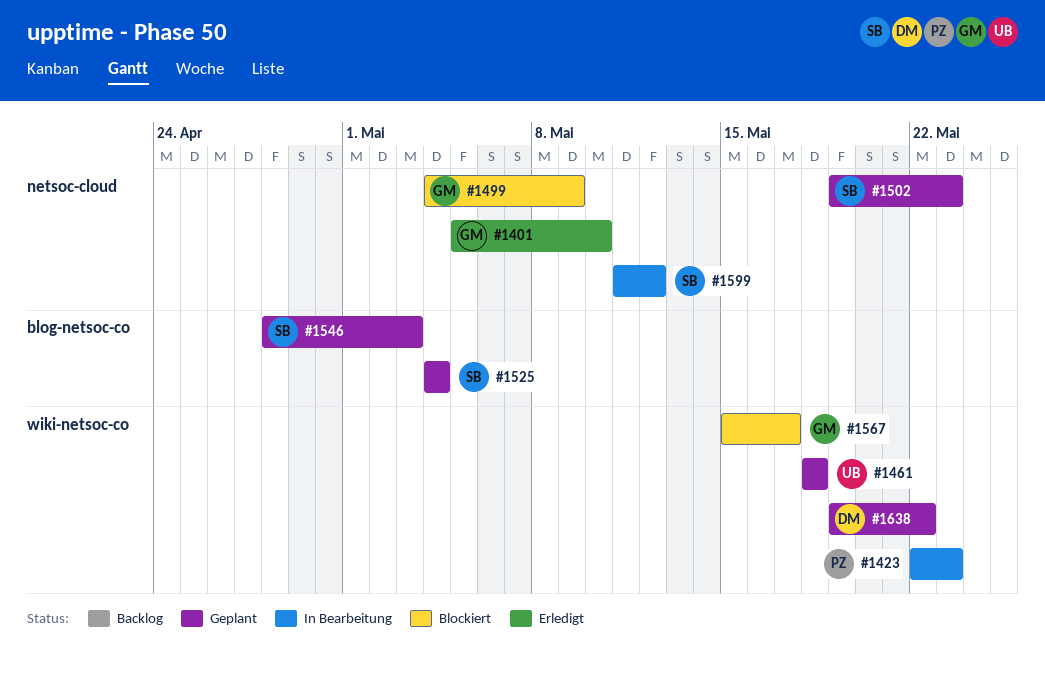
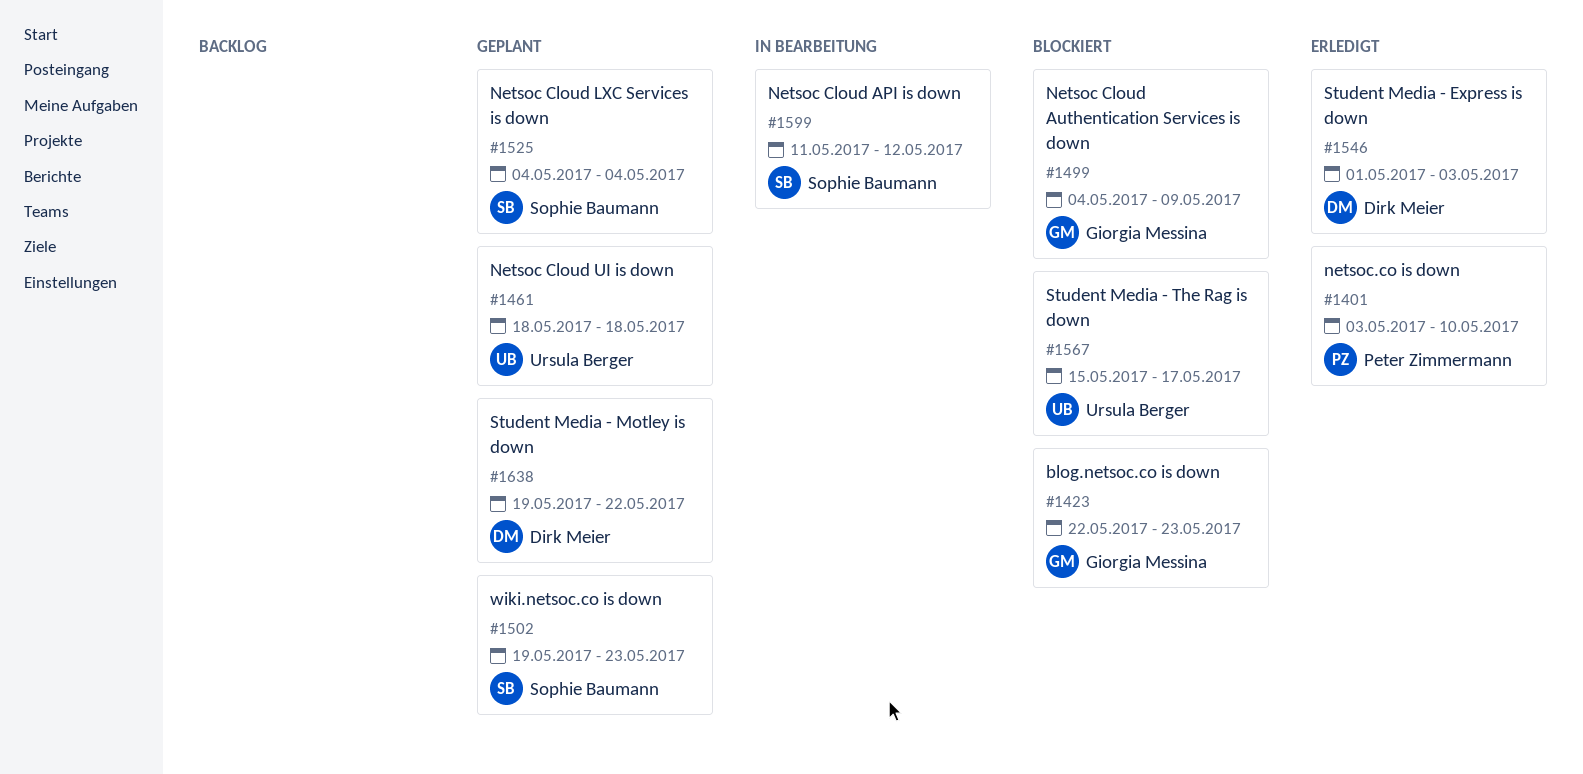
#1401, owner: Giorgia Messina -> Peter Zimmermann
#1401, start: May 5 -> May 3
#1423, status: In Bearbeitung -> Blockiert
#1423, owner: Peter Zimmermann -> Giorgia Messina
#1546, status: Geplant -> Erledigt
#1546, owner: Sophie Baumann -> Dirk Meier
#1546, start: Apr 28 -> May 1
#1567, owner: Giorgia Messina -> Ursula Berger

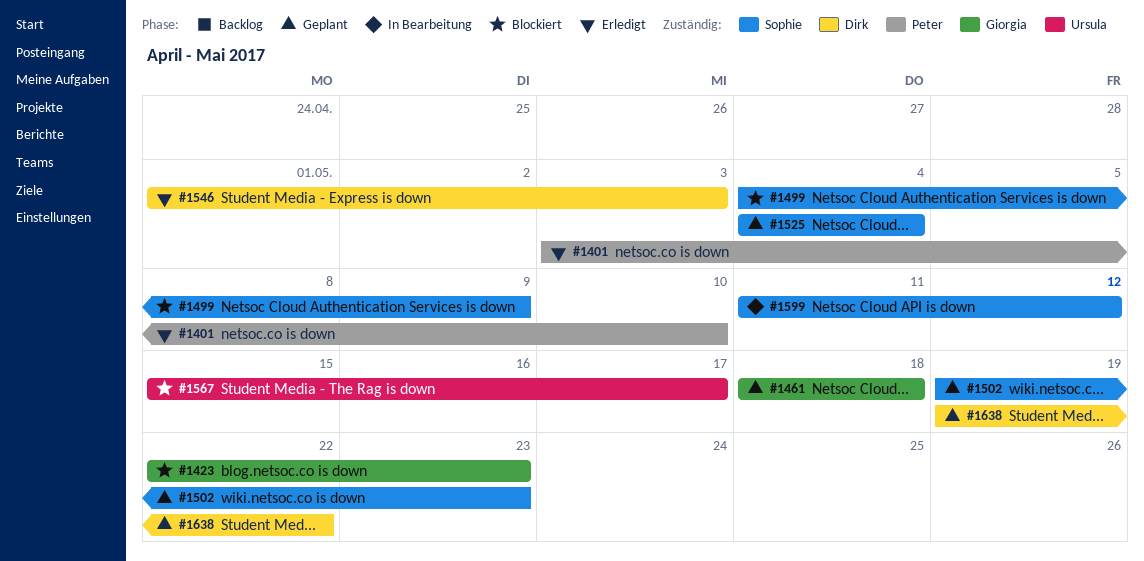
#1461, owner: Ursula Berger -> Giorgia Messina
#1499, owner: Giorgia Messina -> Sophie Baumann

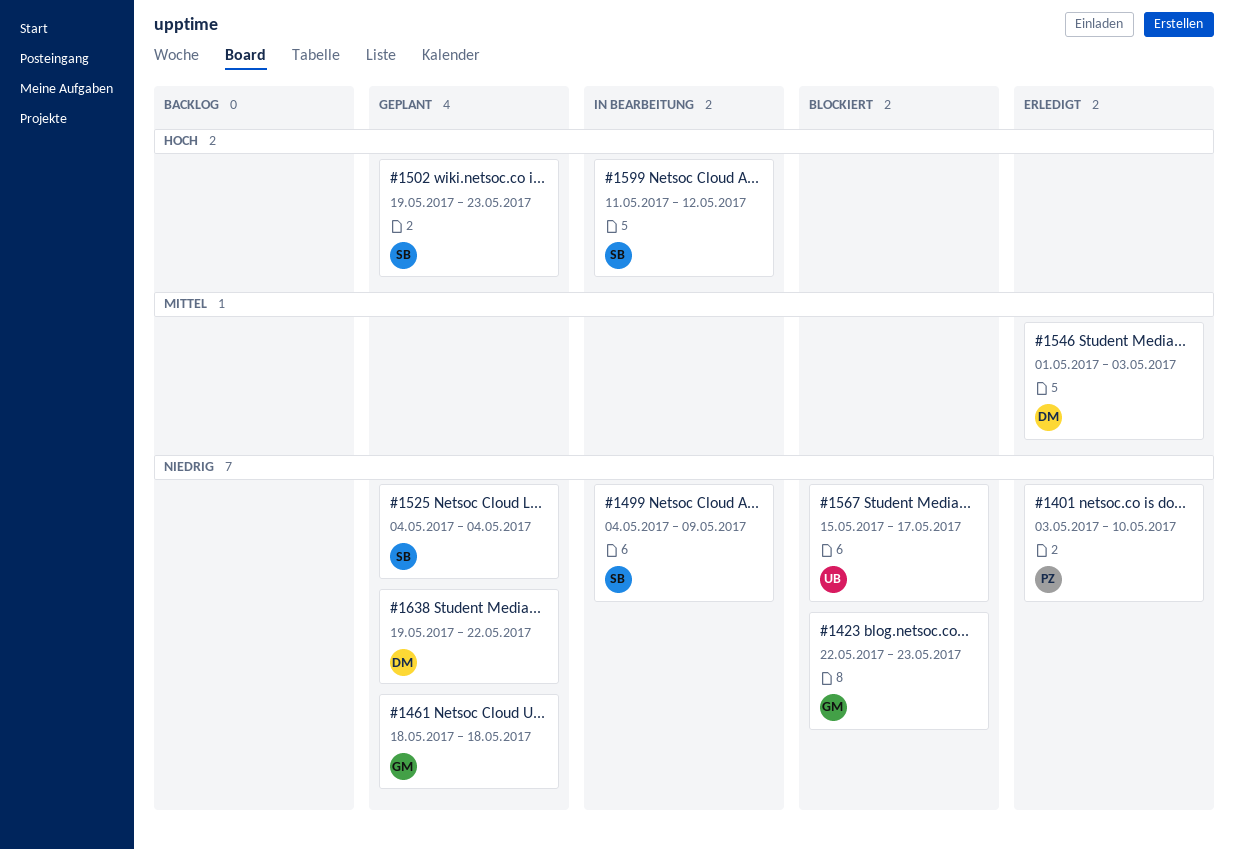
#1499, status: Blockiert -> In Bearbeitung

